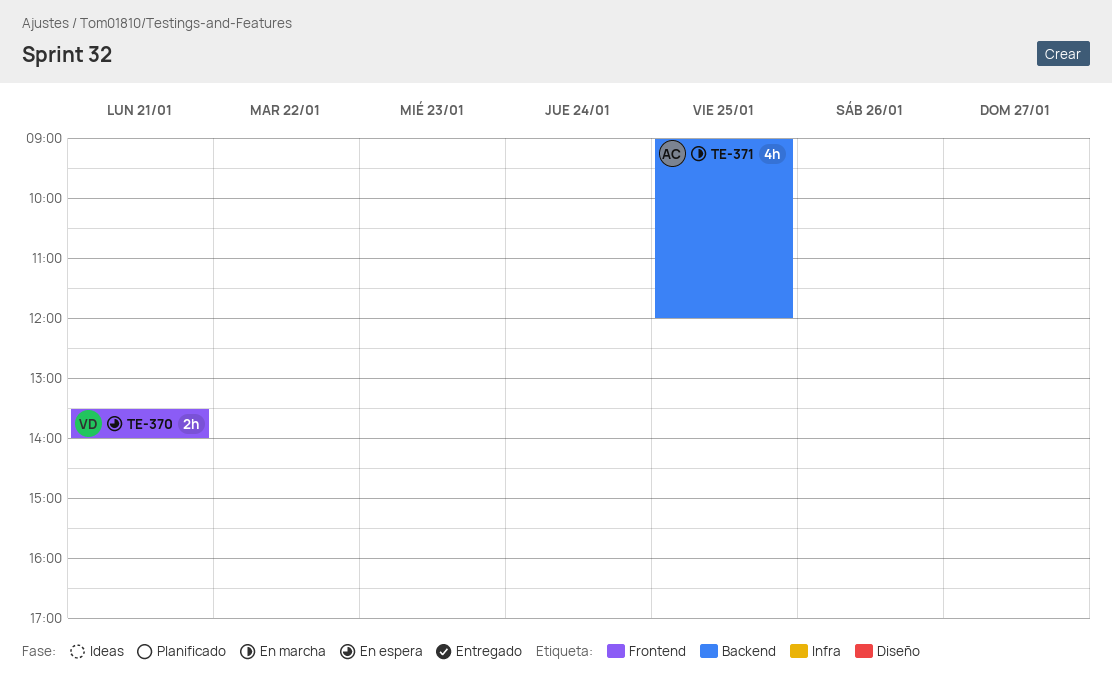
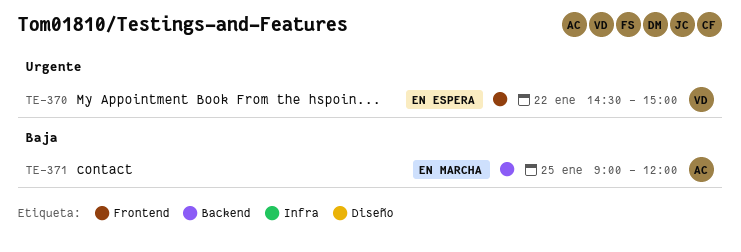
TE-370, day: Jan 21 -> Jan 22
TE-370, begins: 13:30 -> 14:30
TE-370, ends: 14:00 -> 15:00

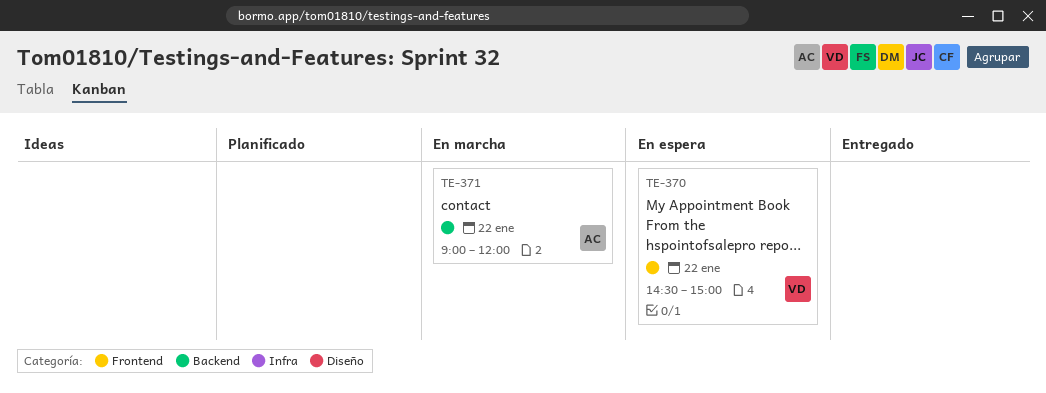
TE-371, day: Jan 25 -> Jan 22

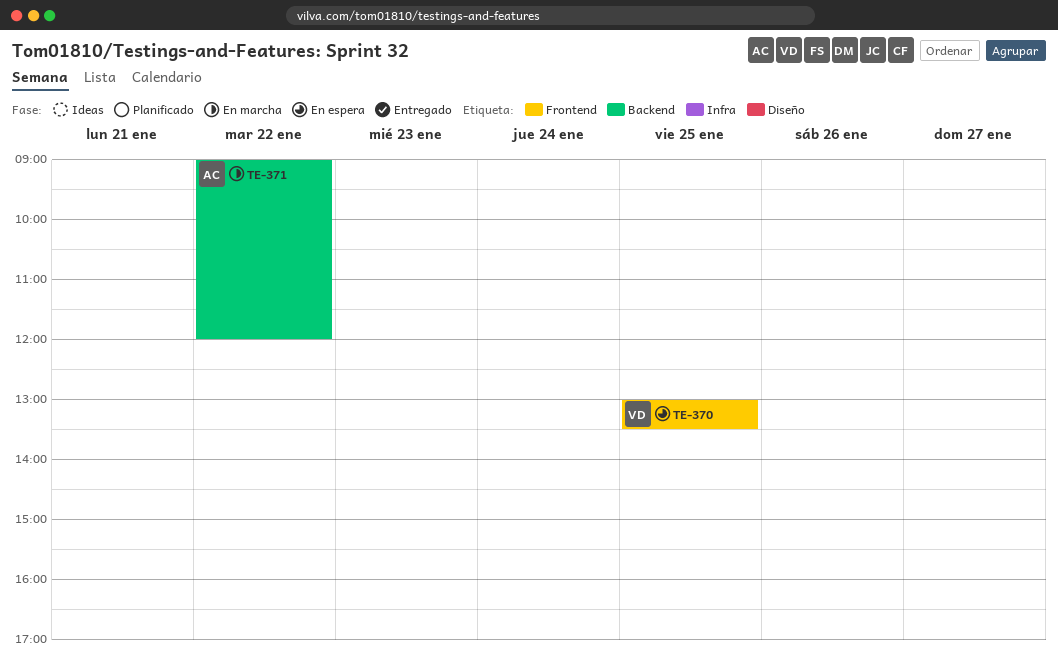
TE-370, day: Jan 22 -> Jan 25
TE-370, begins: 14:30 -> 13:00
TE-370, ends: 15:00 -> 13:30

